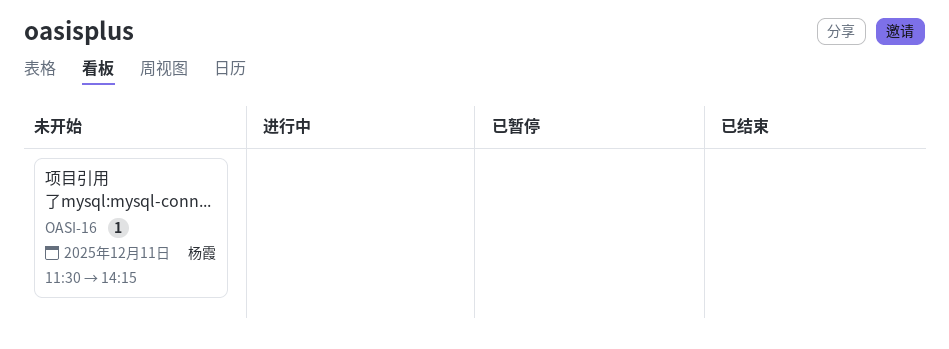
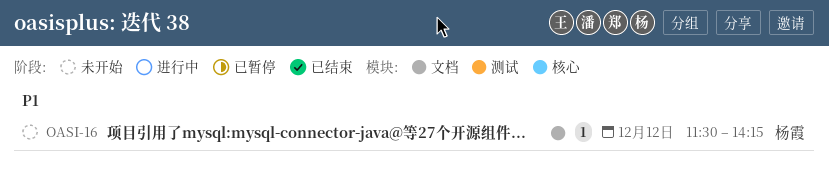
OASI-16, day: Dec 11 -> Dec 12

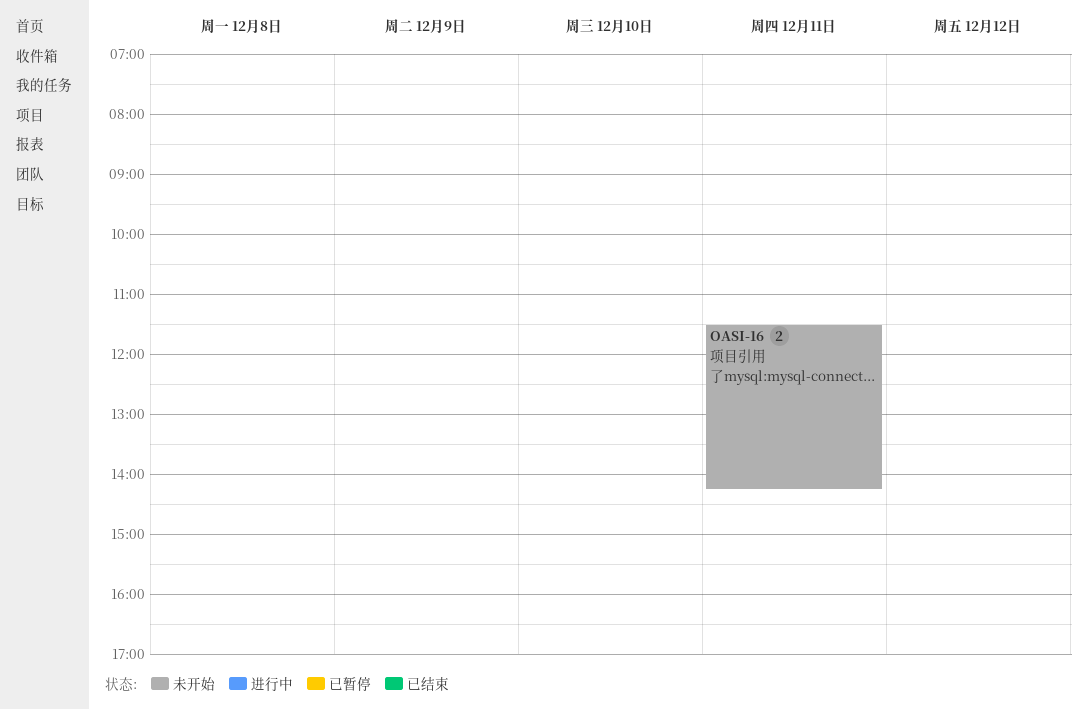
OASI-16, estimate: 1 -> 2
OASI-16, day: Dec 12 -> Dec 11

